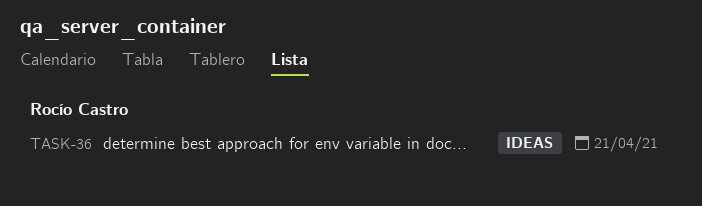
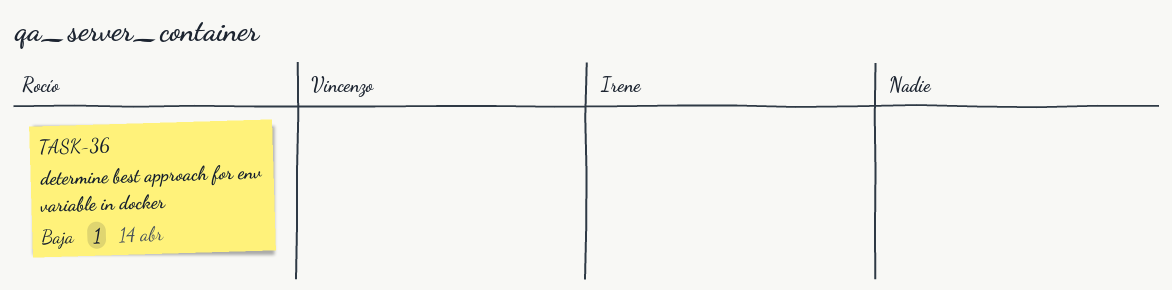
TASK-36, due: Apr 21 -> Apr 14

